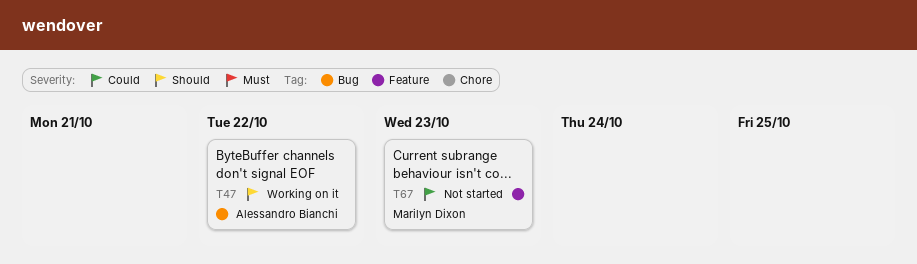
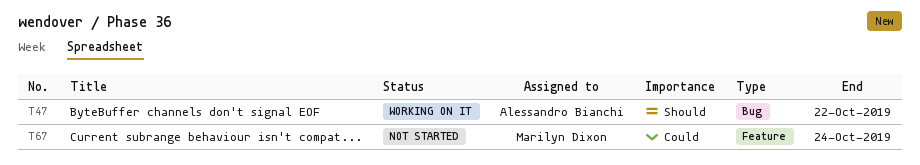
T67, due: Oct 23 -> Oct 24

